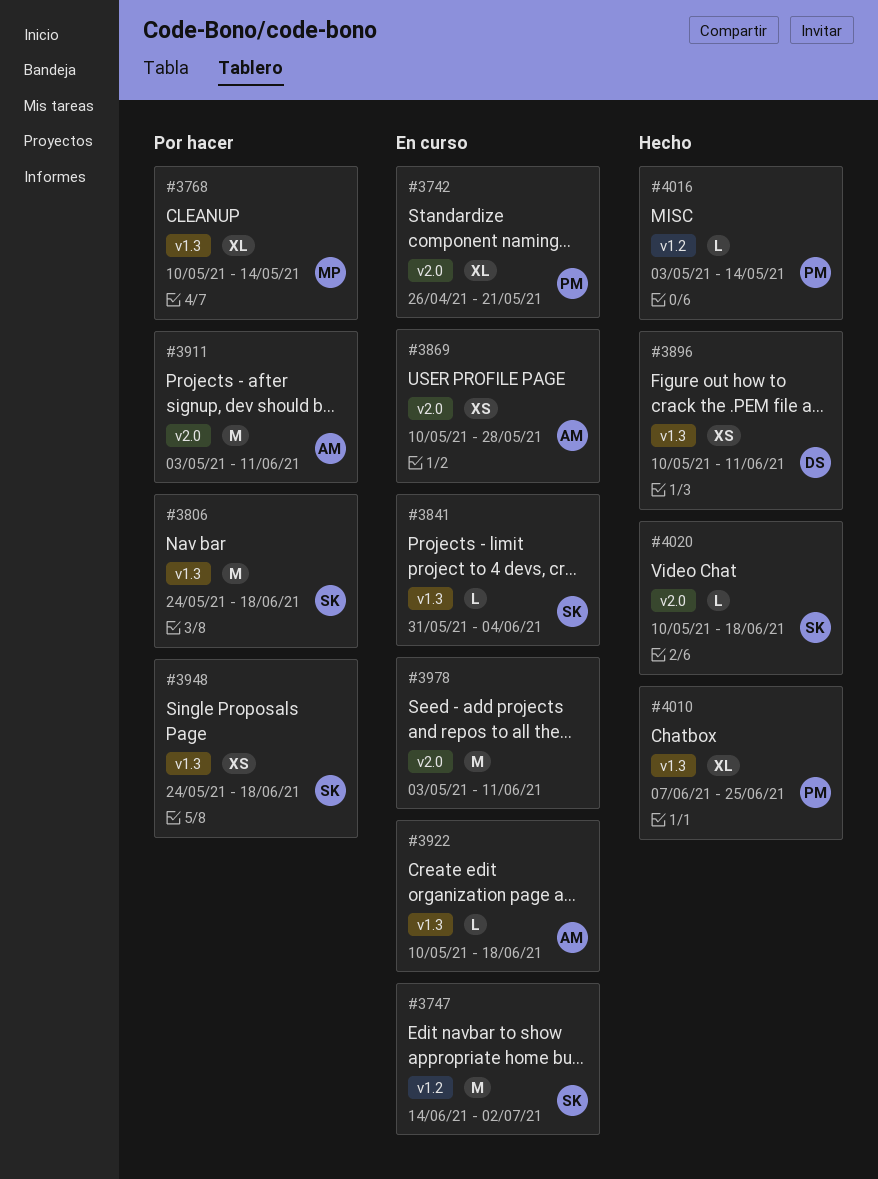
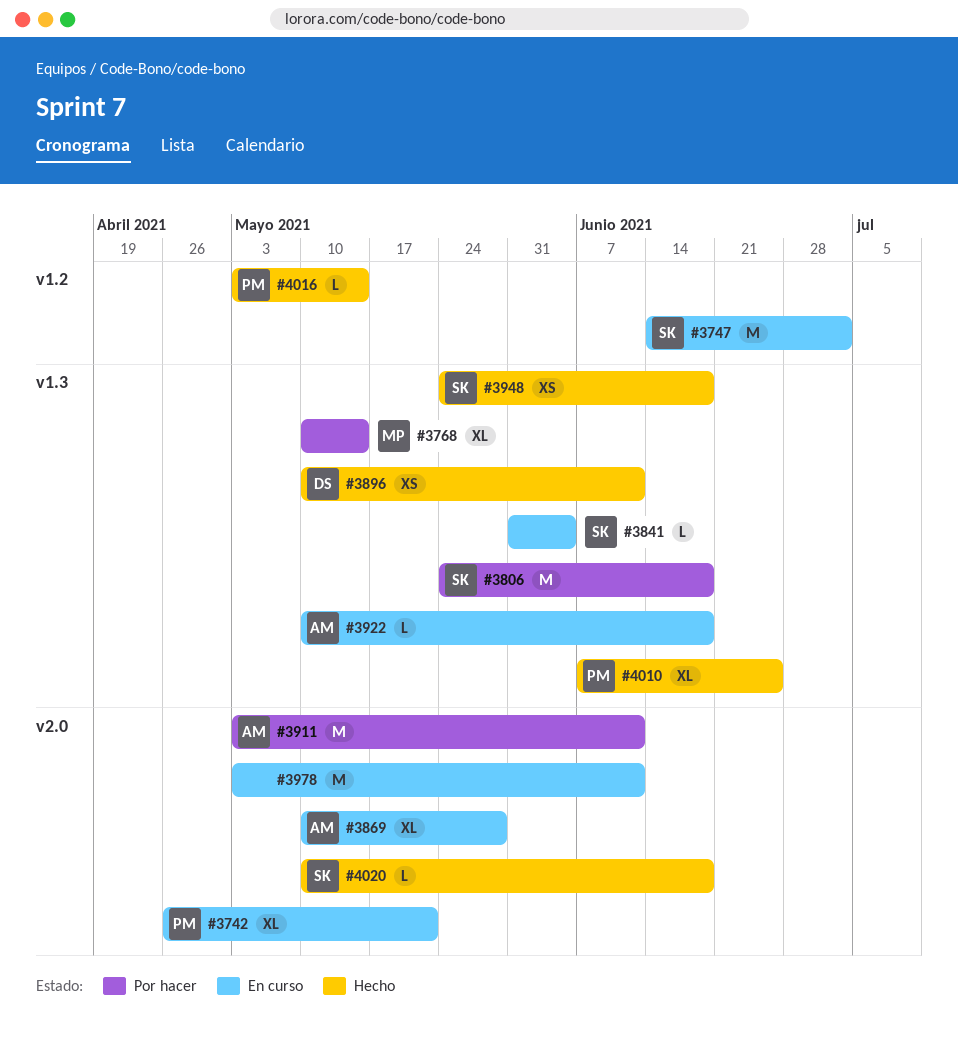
#3869, estimate: XS -> XL
#3948, status: Por hacer -> Hecho

